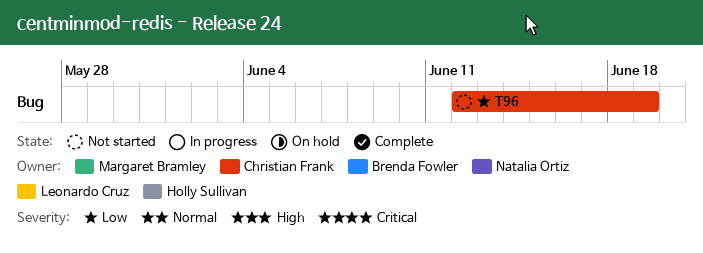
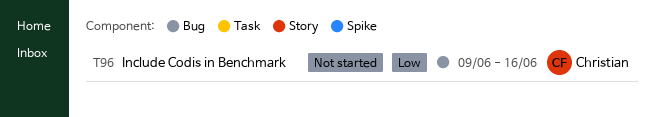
T96, start: Jun 12 -> Jun 9
T96, due: Jun 19 -> Jun 16

